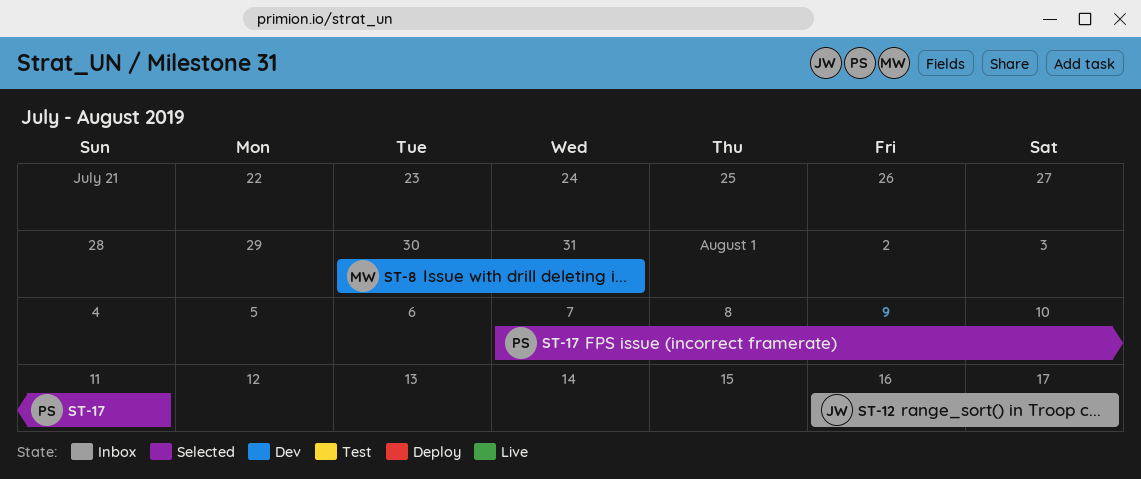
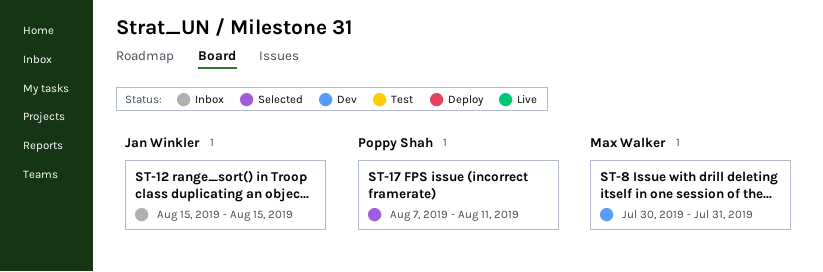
ST-12, start: Aug 16 -> Aug 15
ST-12, due: Aug 17 -> Aug 15

